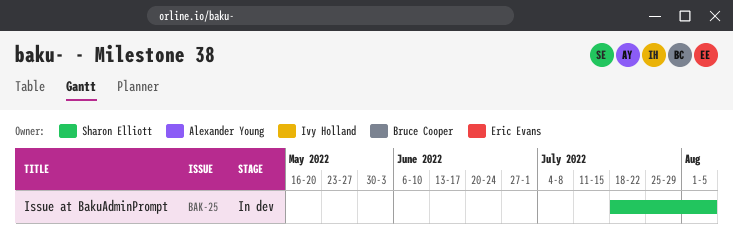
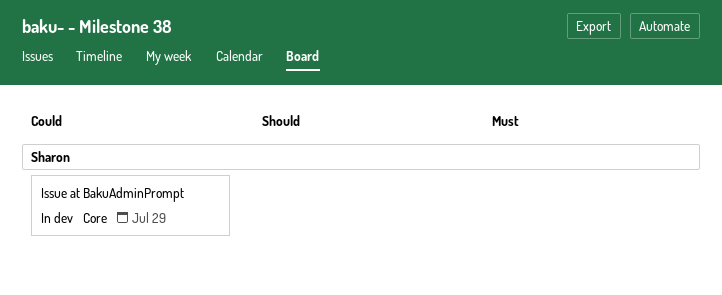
Issue at BakuAdminPrompt, due: Aug 5 -> Jul 29

